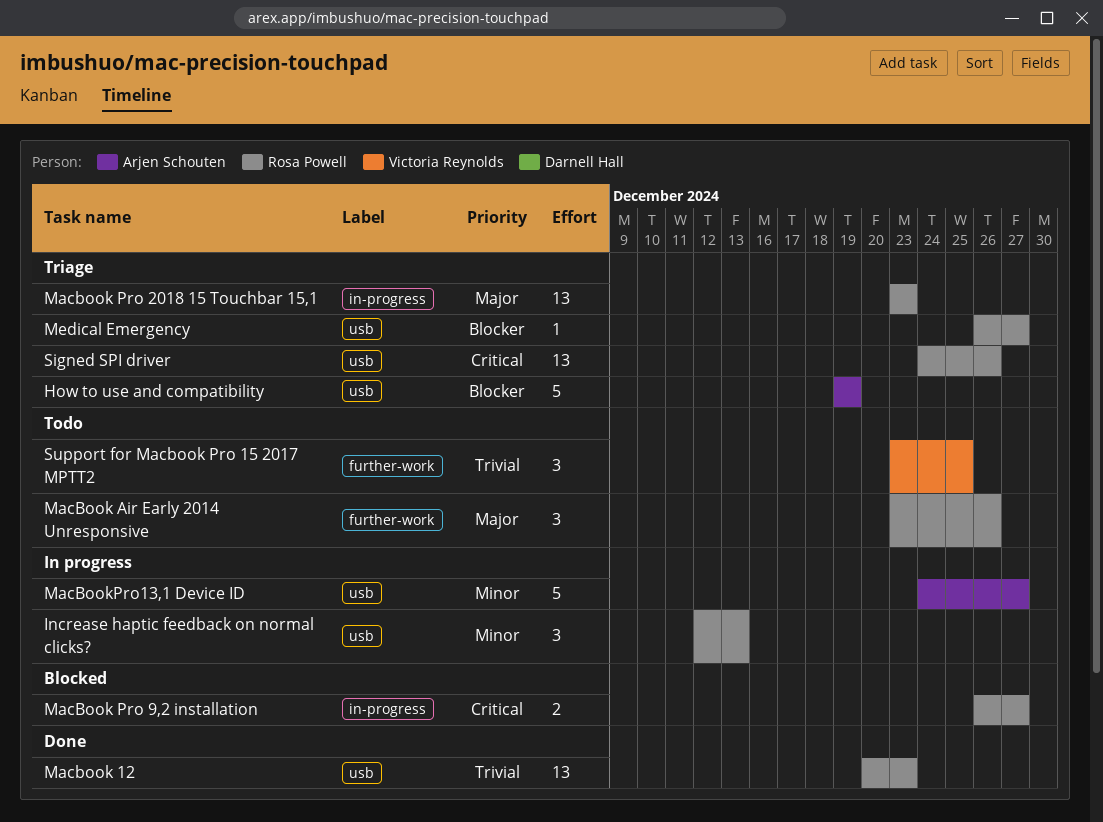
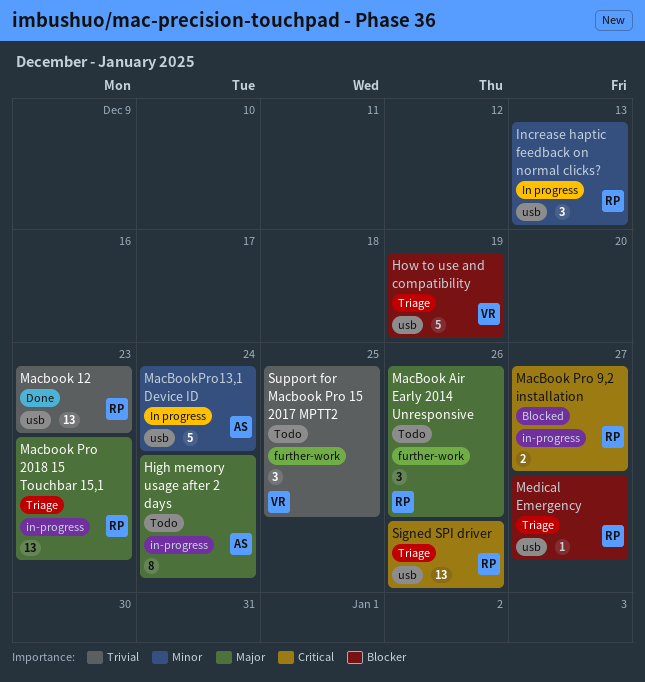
High memory usage after 2 days: none -> present
How to use and compatibility, owner: Arjen Schouten -> Victoria Reynolds
MacBookPro13,1 Device ID, due: Dec 27 -> Dec 24

